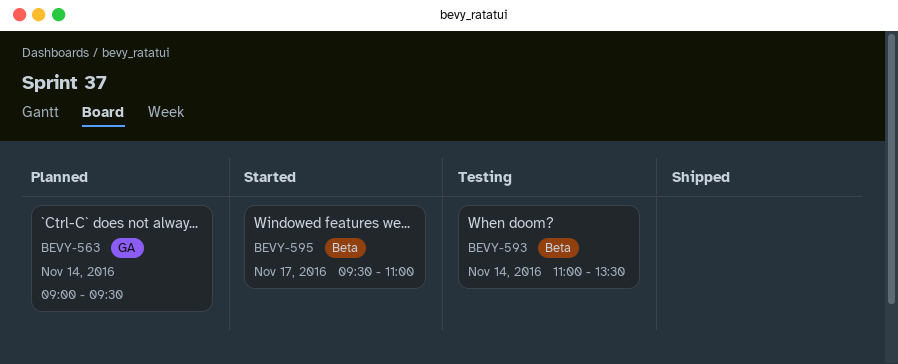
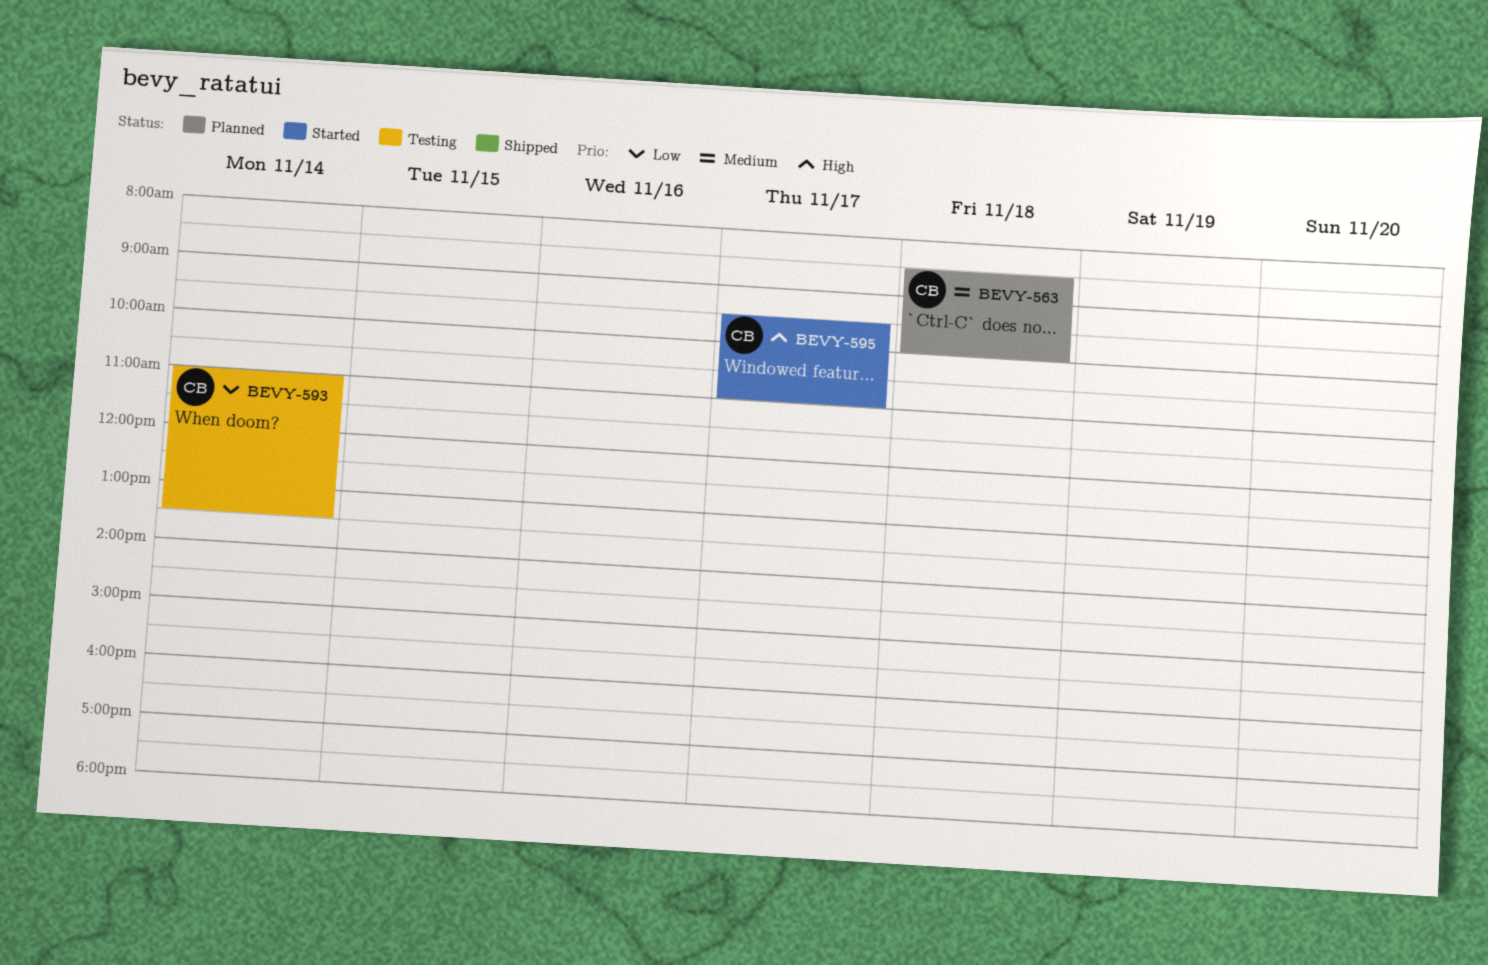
BEVY-563, day: Nov 14 -> Nov 18
BEVY-563, begins: 09:00 -> 08:30
BEVY-563, ends: 09:30 -> 10:00

